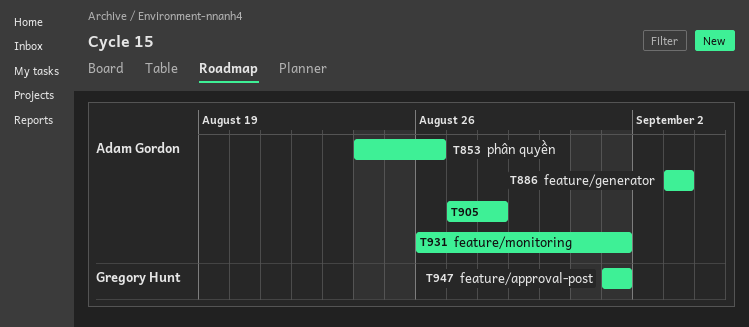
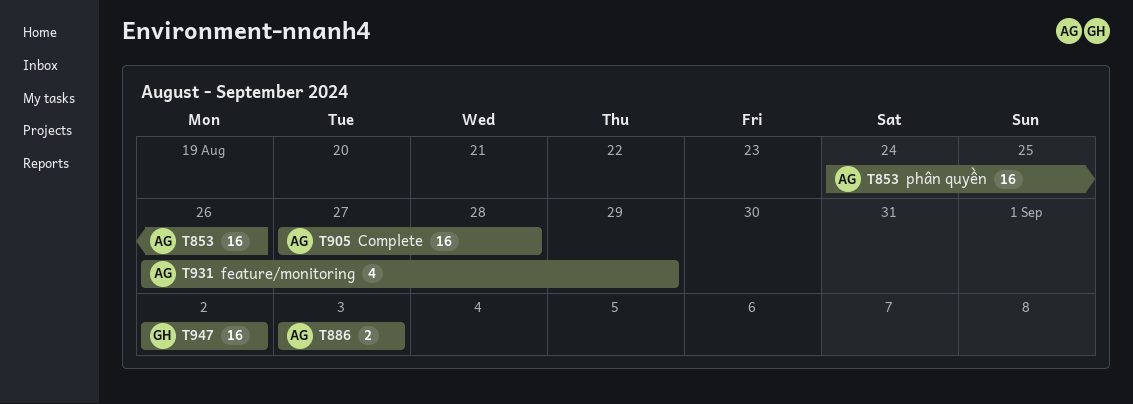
T931, due: Sep 1 -> Aug 29
T947, start: Sep 1 -> Sep 2
T947, due: Sep 1 -> Sep 2

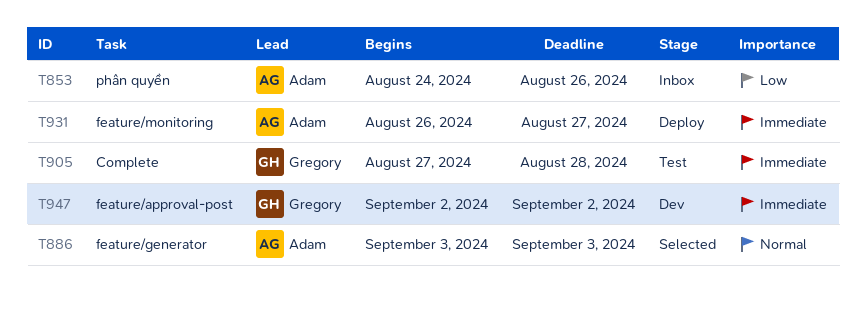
T905, owner: Adam -> Gregory
T931, due: Aug 29 -> Aug 27

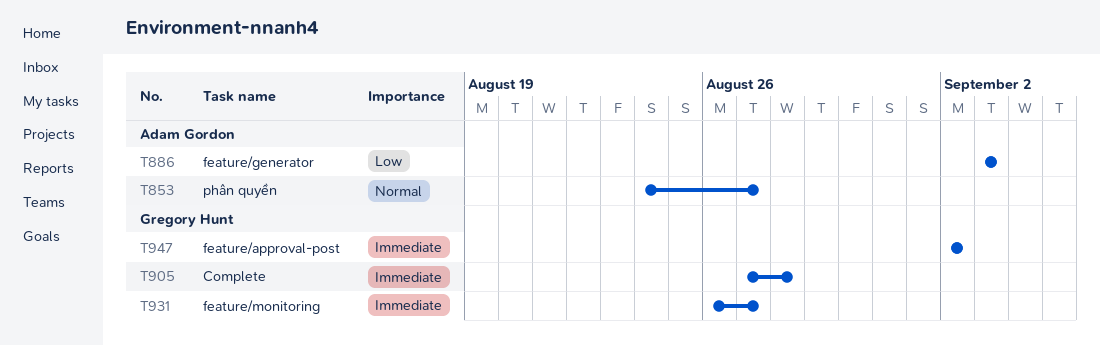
T853, priority: Low -> Normal
T853, due: Aug 26 -> Aug 27
T886, priority: Normal -> Low
T931, owner: Adam Gordon -> Gregory Hunt

